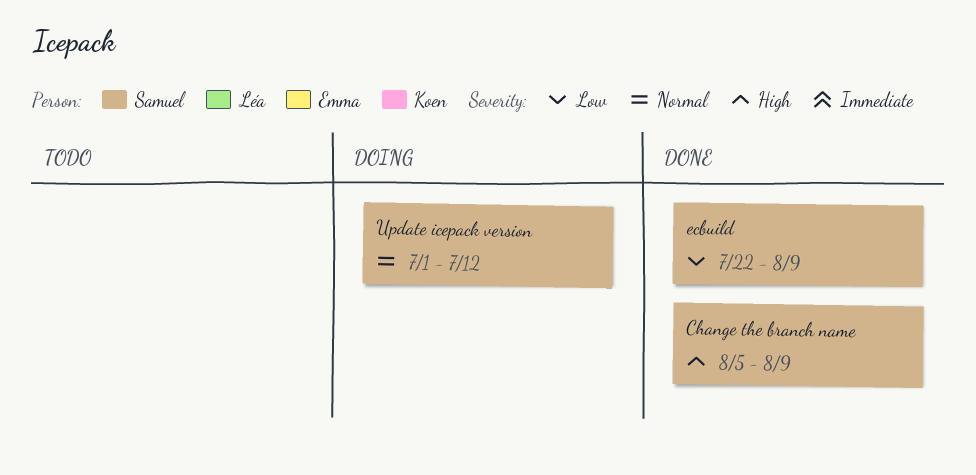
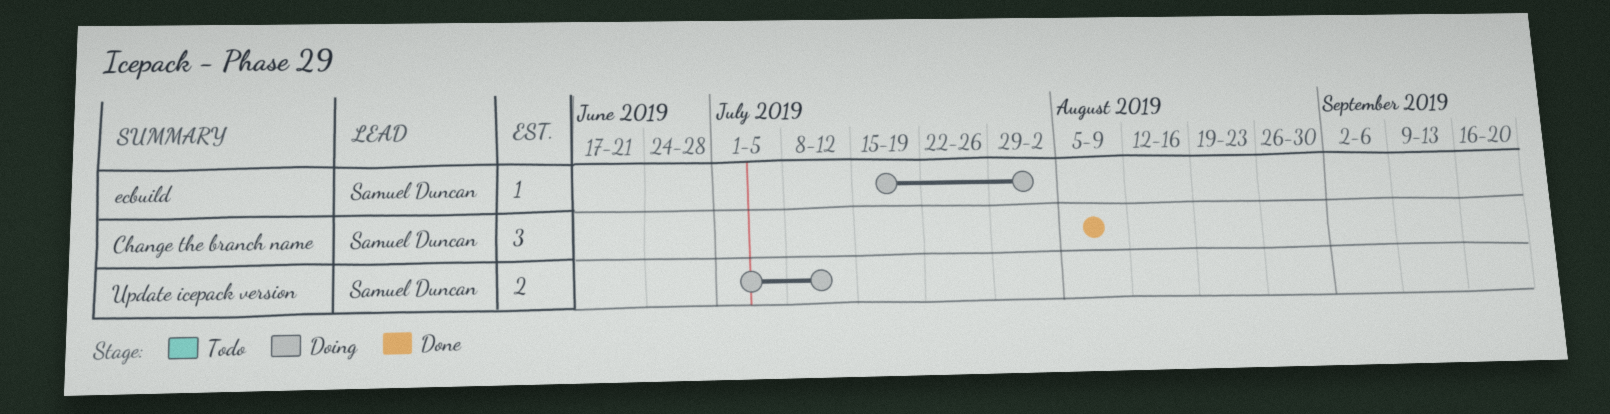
ecbuild, status: Done -> Doing
ecbuild, start: Jul 22 -> Jul 15
ecbuild, due: Aug 9 -> Aug 2

